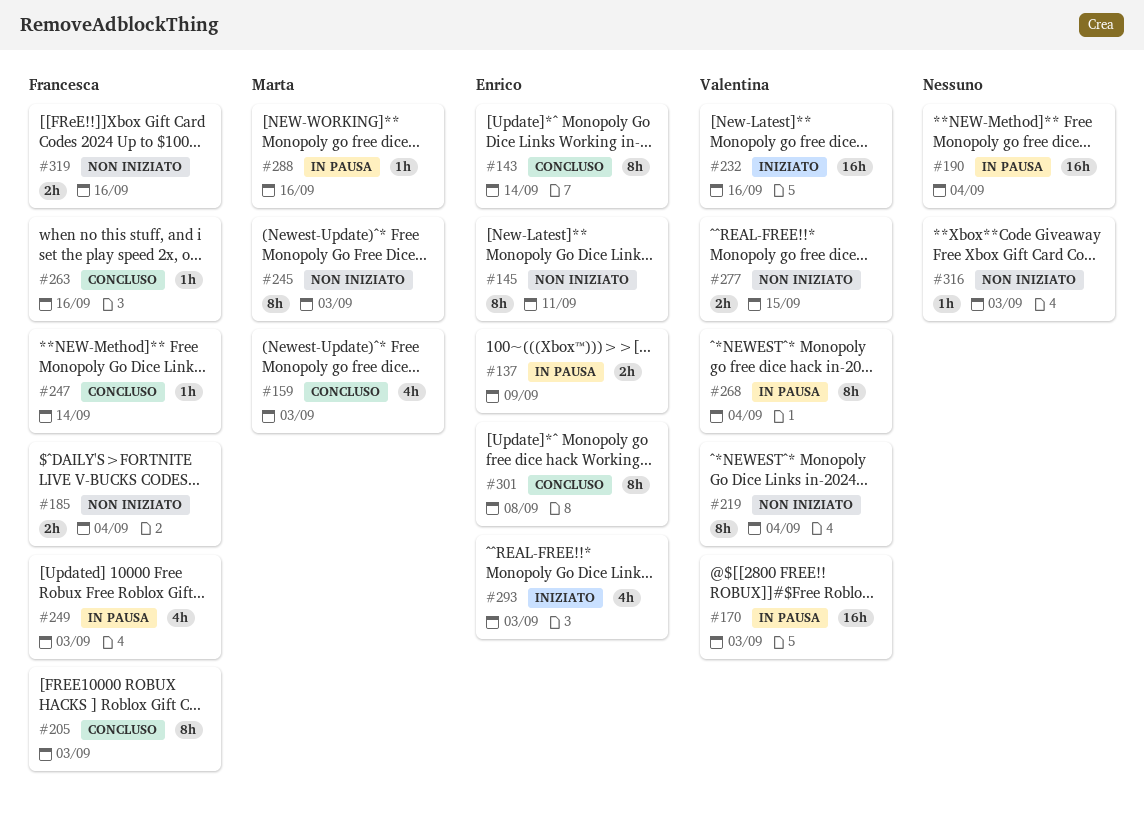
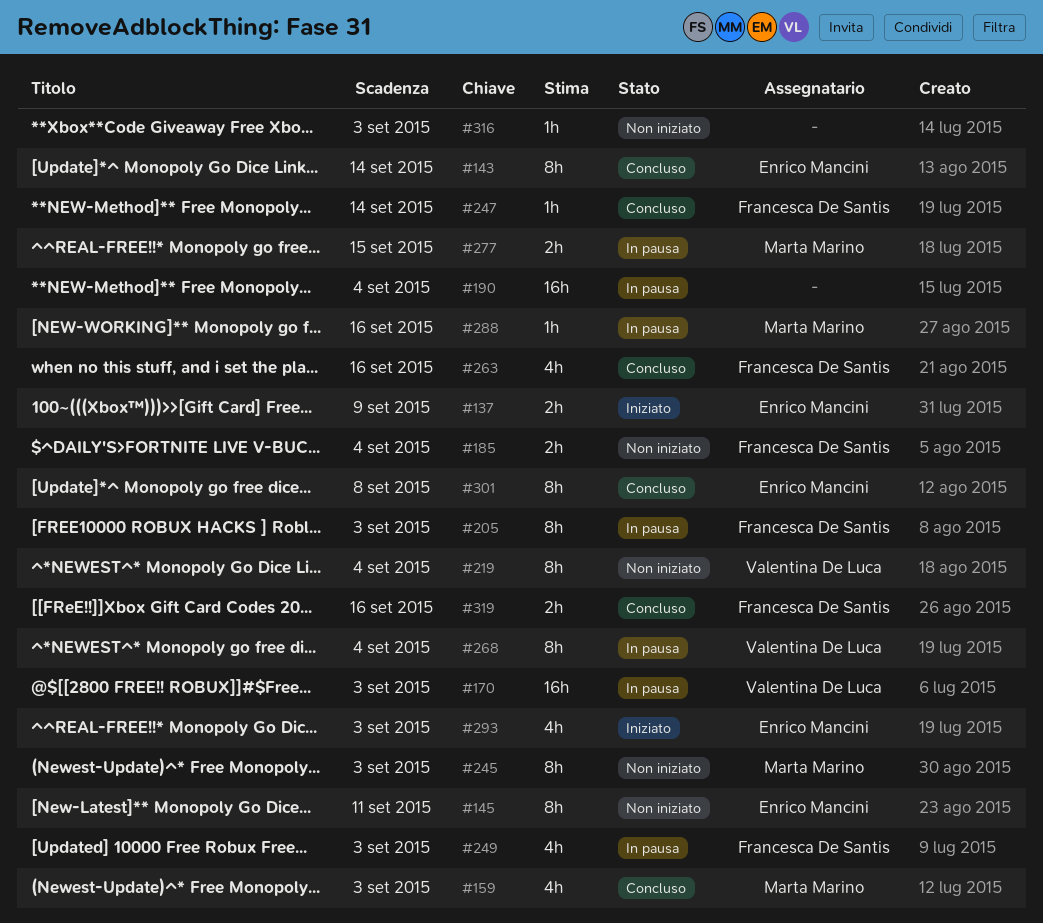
#137, status: In pausa -> Iniziato
#205, status: Concluso -> In pausa
#232: present -> none
#263, estimate: 1h -> 4h
#277, status: Non iniziato -> In pausa
#277, owner: Valentina De Luca -> Marta Marino
#319, status: Non iniziato -> Concluso

